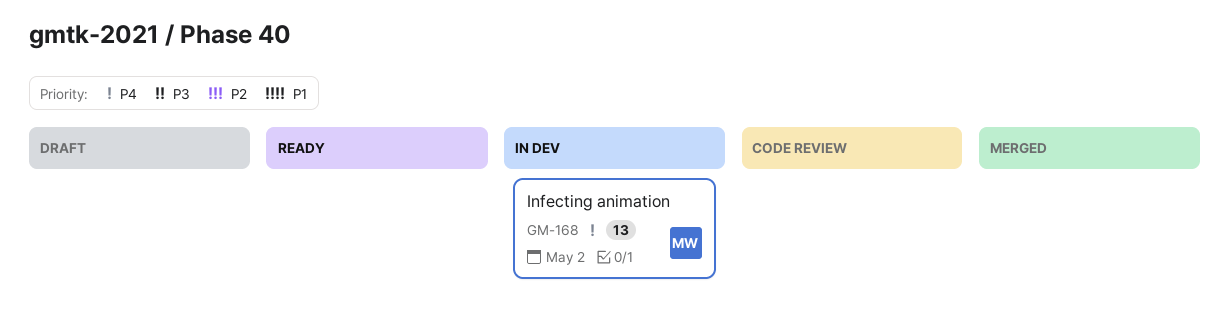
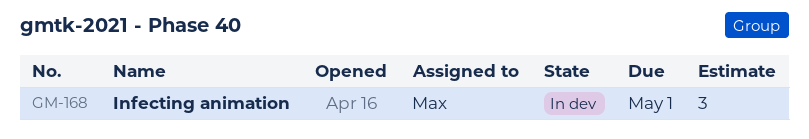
GM-168, estimate: 13 -> 3
GM-168, due: May 2 -> May 1

